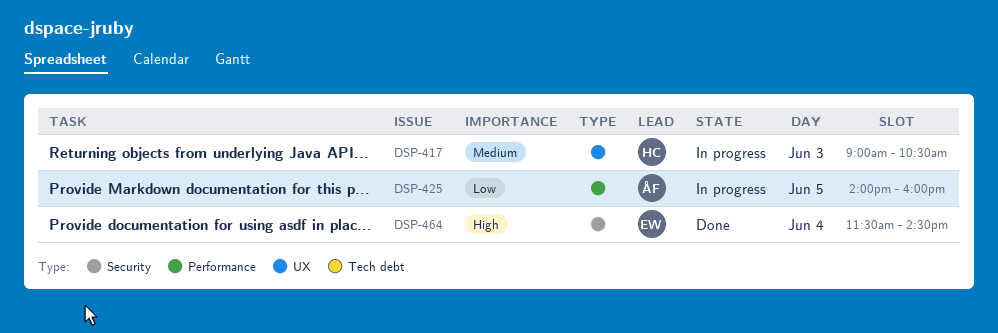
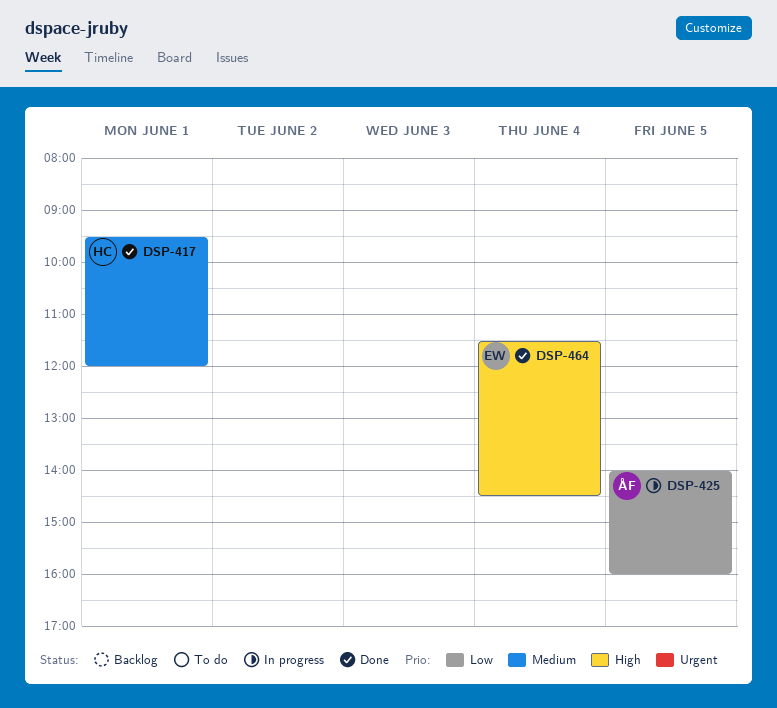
DSP-417, status: In progress -> Done
DSP-417, day: Jun 3 -> Jun 1
DSP-417, begins: 09:00 -> 09:30
DSP-417, ends: 10:30 -> 12:00

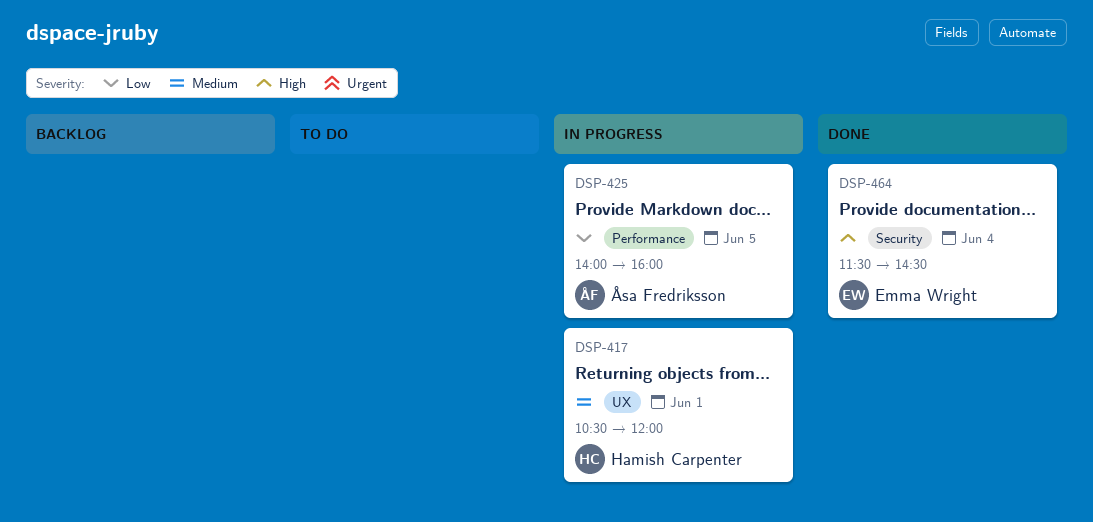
DSP-417, status: Done -> In progress
DSP-417, begins: 09:30 -> 10:30

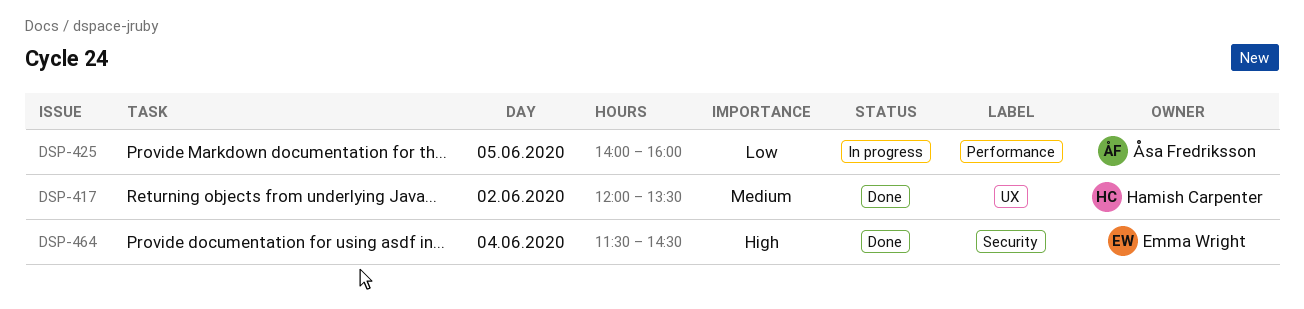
DSP-417, status: In progress -> Done
DSP-417, day: Jun 1 -> Jun 2
DSP-417, begins: 10:30 -> 12:00
DSP-417, ends: 12:00 -> 13:30

